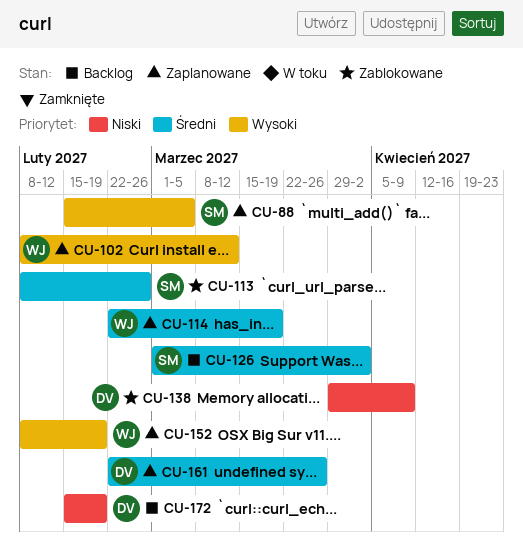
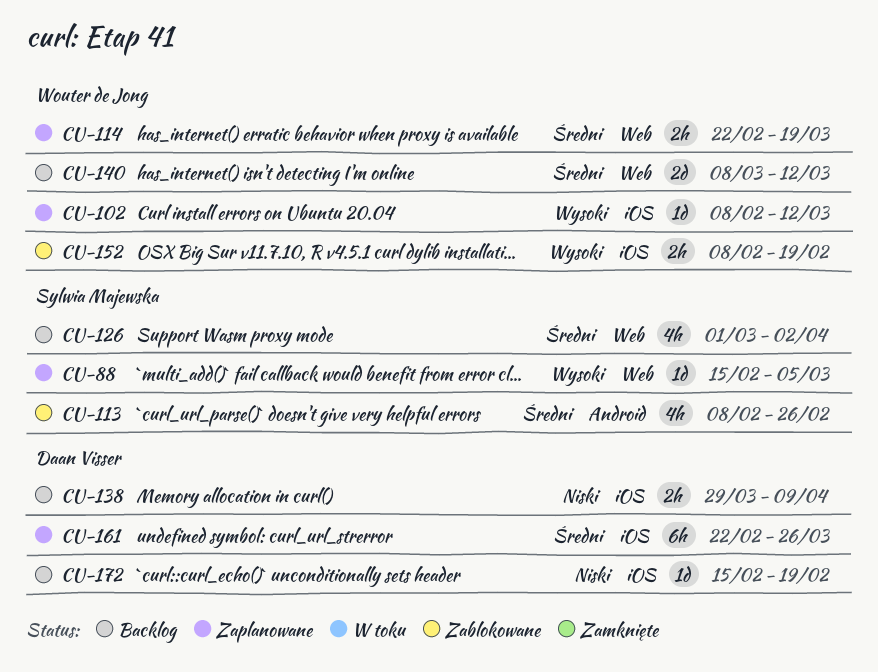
CU-138, status: Zablokowane -> Backlog
CU-140: none -> present
CU-152, status: Zaplanowane -> Zablokowane

